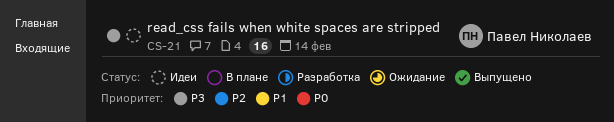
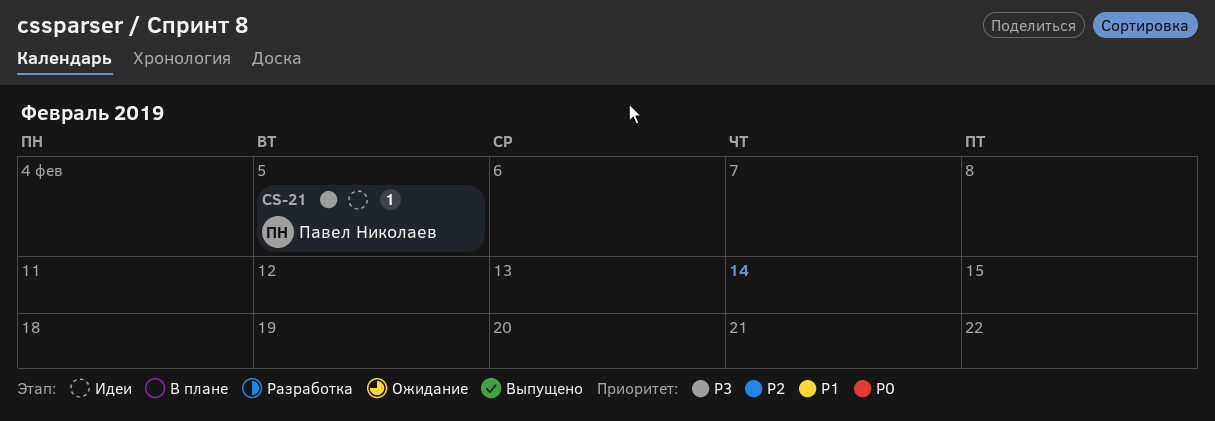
CS-21, estimate: 16 -> 1
CS-21, due: Feb 14 -> Feb 5

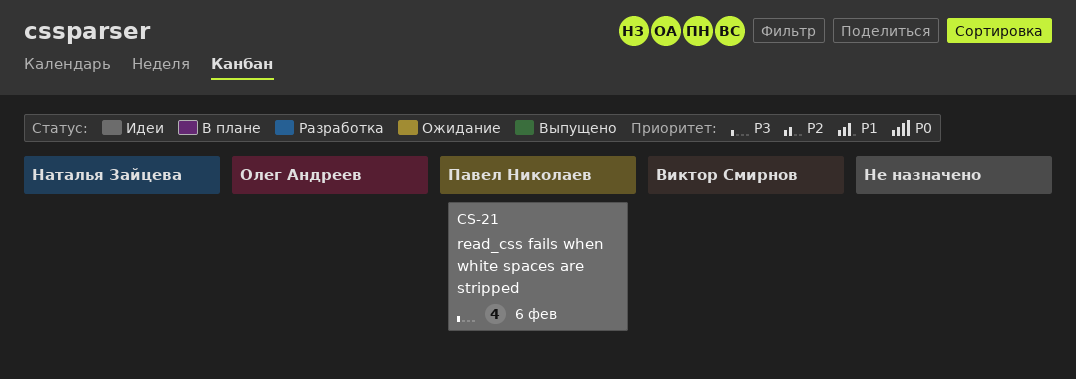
CS-21, estimate: 1 -> 4
CS-21, due: Feb 5 -> Feb 6

